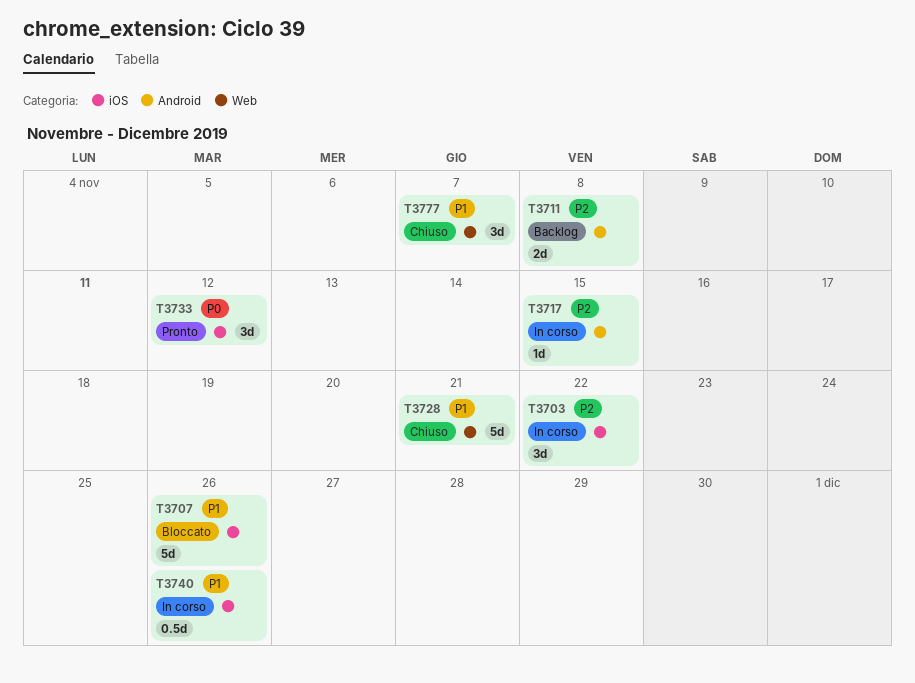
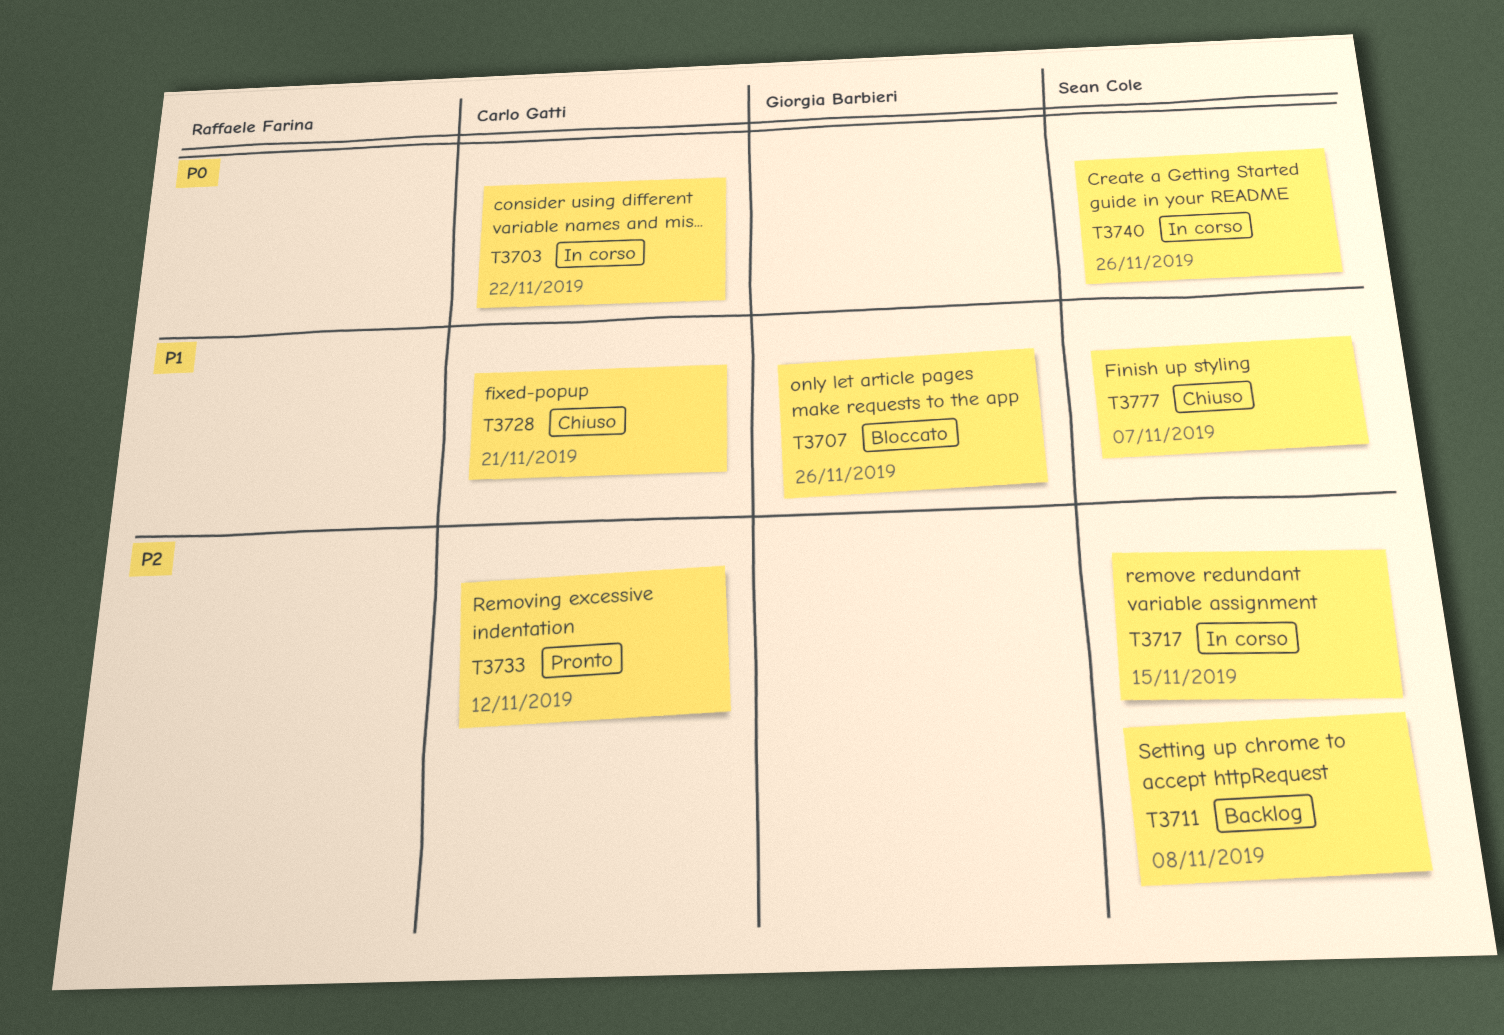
T3703, priority: P2 -> P0
T3733, priority: P0 -> P2
T3740, priority: P1 -> P0

